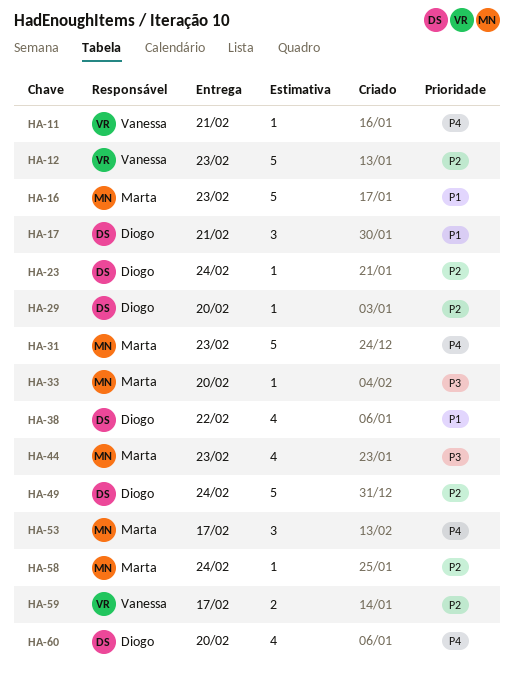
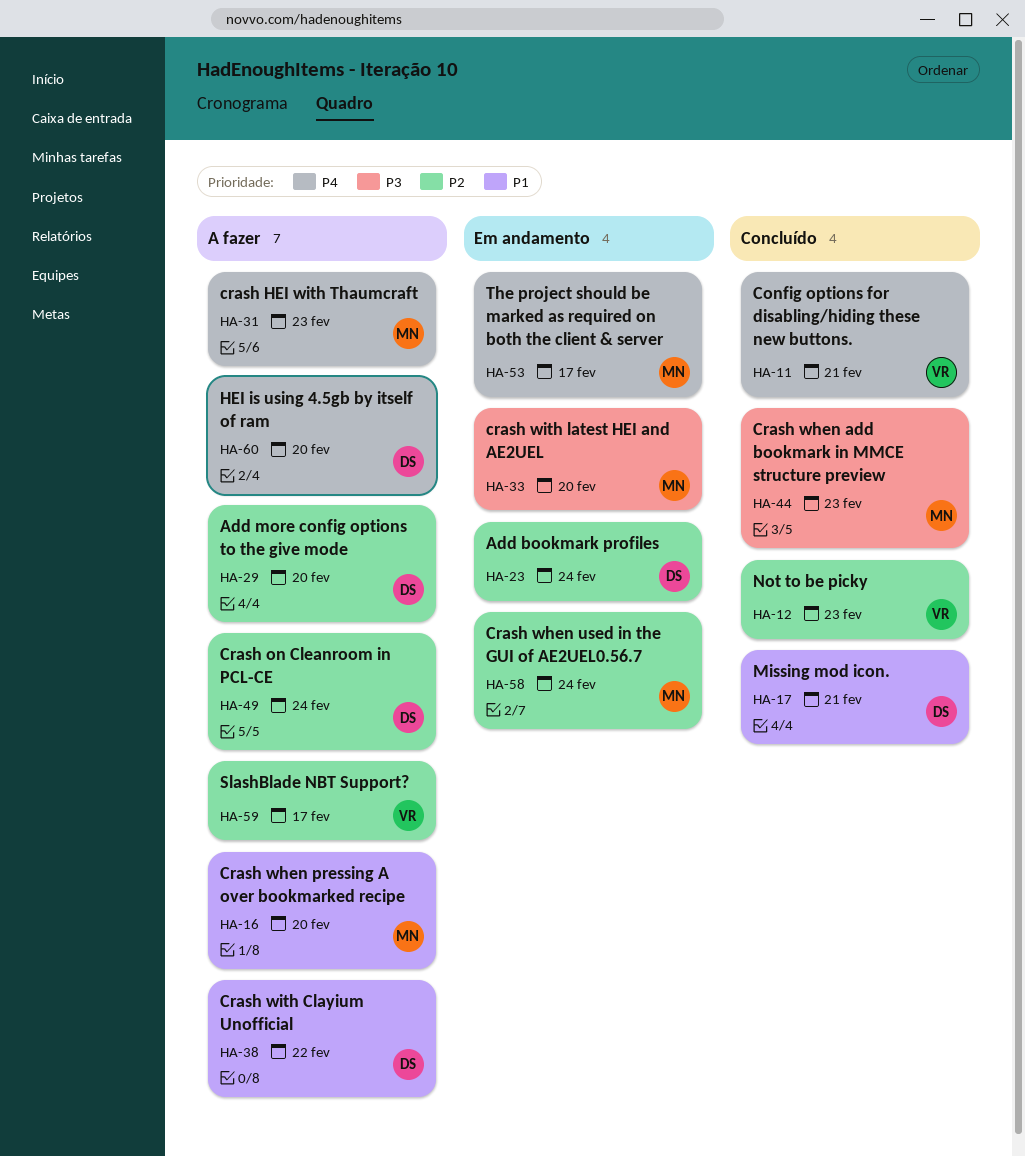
HA-16, due: Feb 23 -> Feb 20

